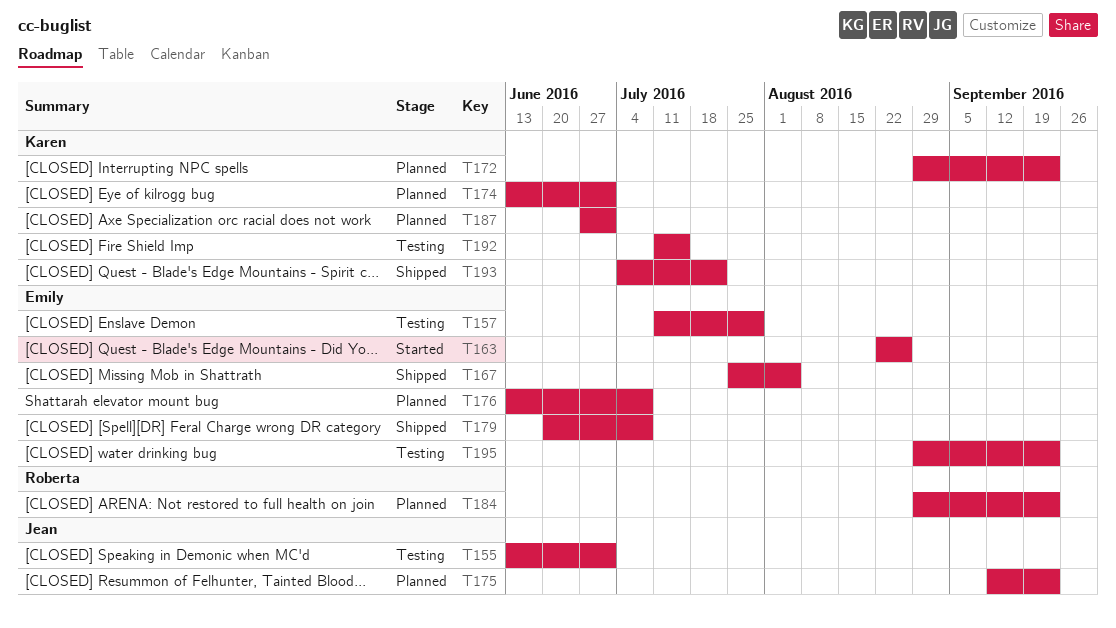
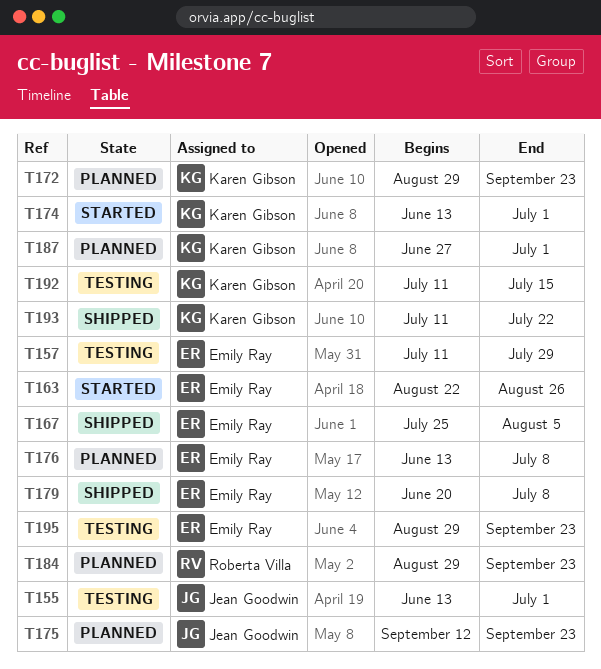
T174, status: Planned -> Started
T193, start: Jul 4 -> Jul 11

